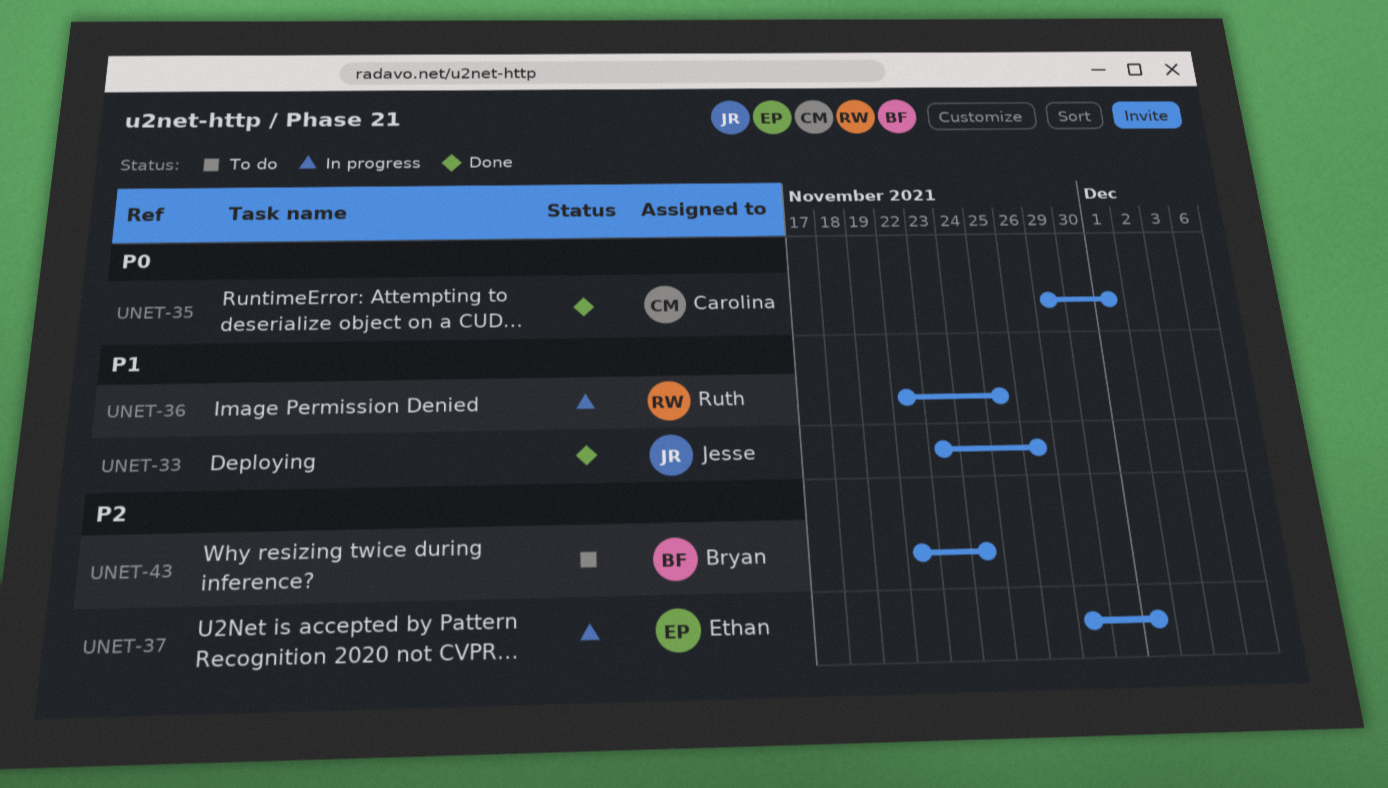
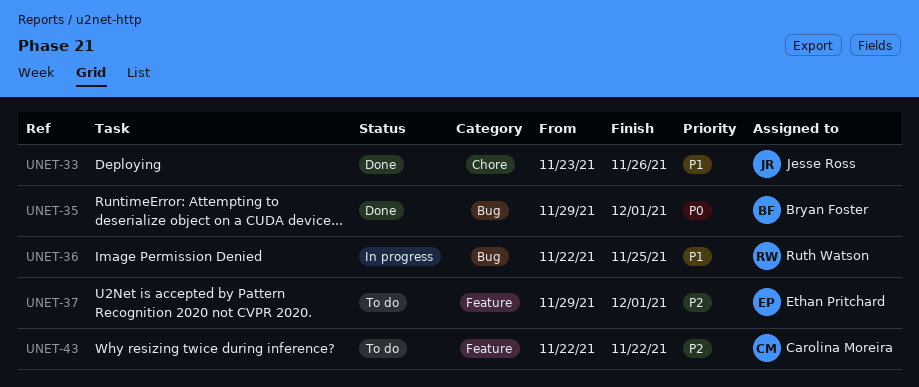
UNET-35, owner: Carolina Moreira -> Bryan Foster
UNET-37, status: In progress -> To do
UNET-43, owner: Bryan Foster -> Carolina Moreira
UNET-43, due: Nov 24 -> Nov 22

